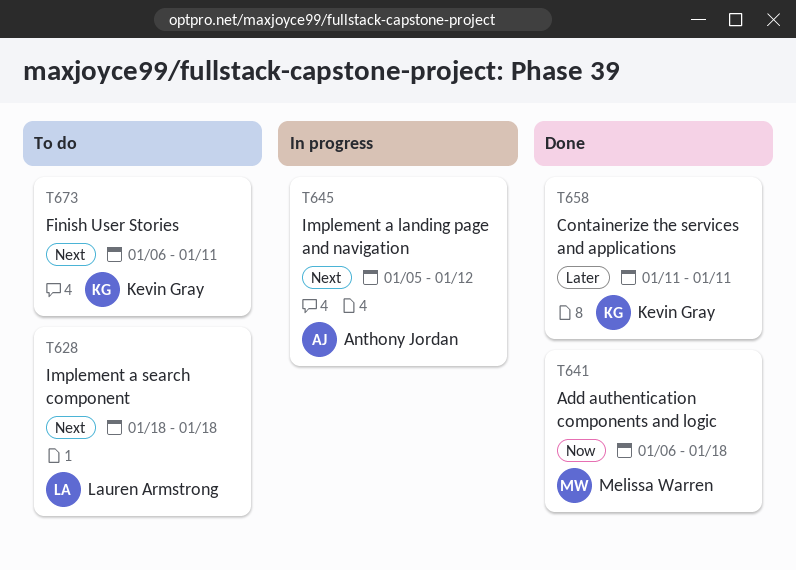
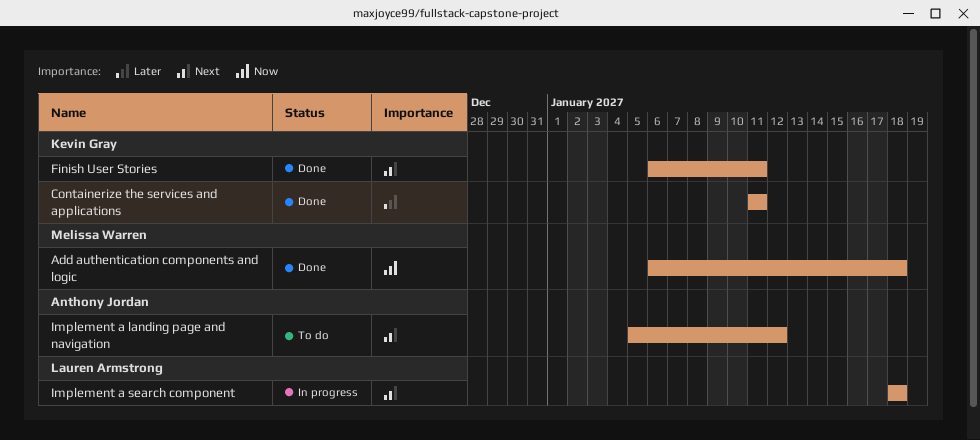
Finish User Stories, status: To do -> Done
Implement a landing page and navigation, status: In progress -> To do
Implement a search component, status: To do -> In progress

